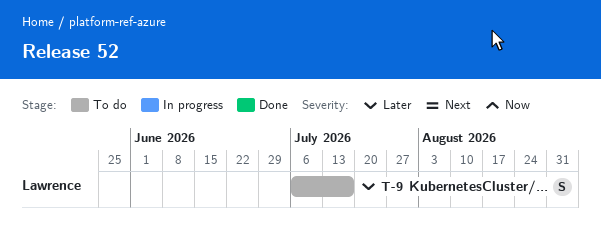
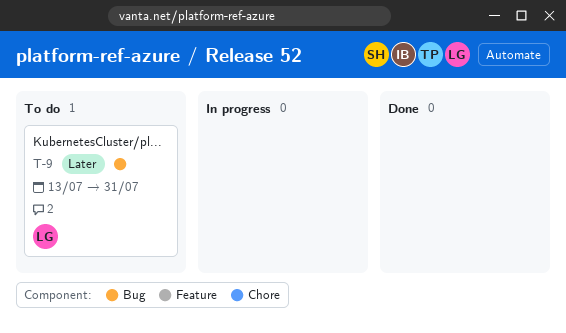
T-9, start: Jul 6 -> Jul 13
T-9, due: Jul 17 -> Jul 31

